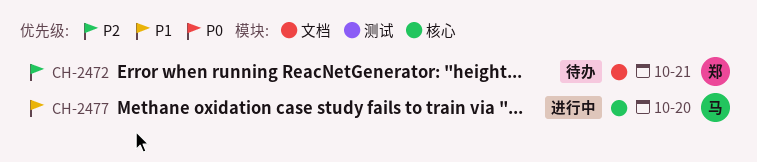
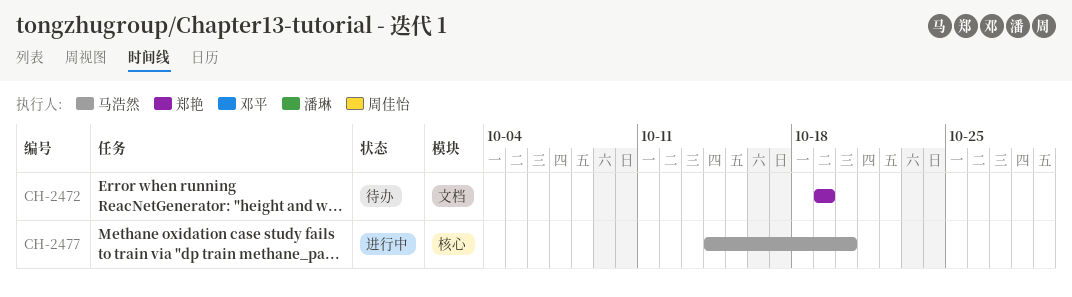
CH-2472, due: Oct 21 -> Oct 19

